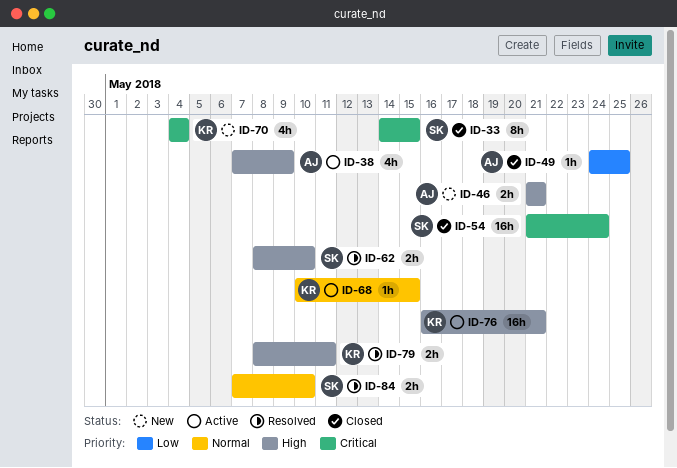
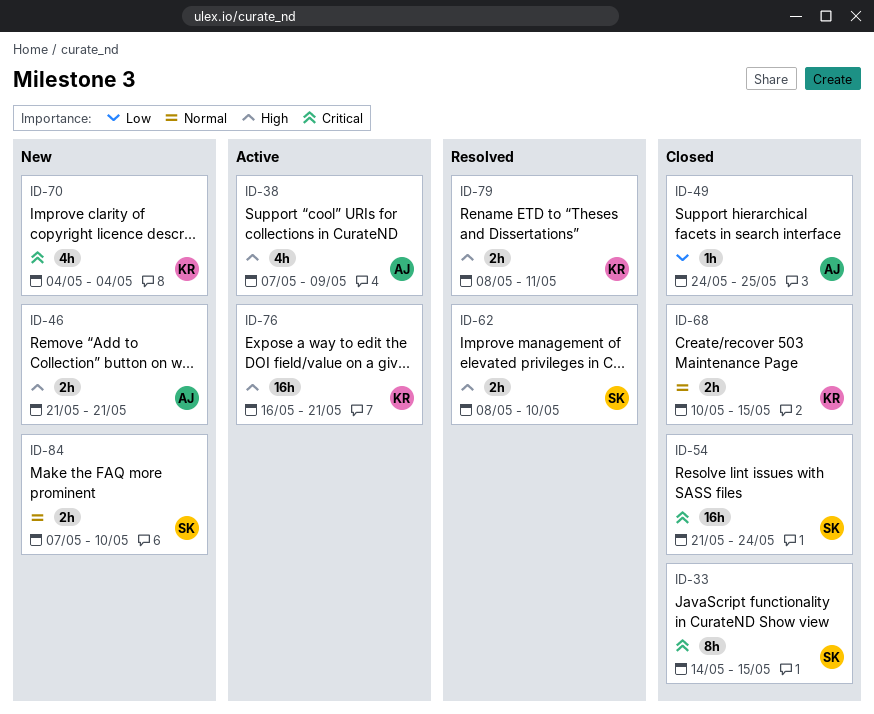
ID-68, status: Active -> Closed
ID-68, estimate: 1h -> 2h
ID-84, status: Resolved -> New

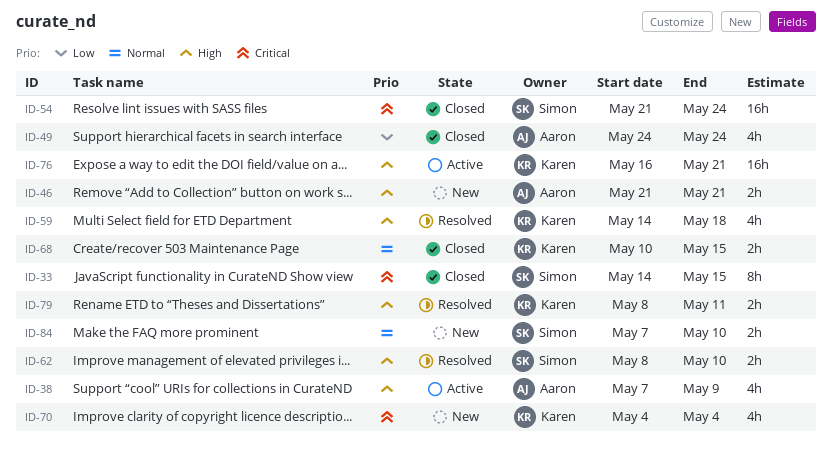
ID-49, estimate: 1h -> 4h
ID-49, due: May 25 -> May 24
ID-59: none -> present

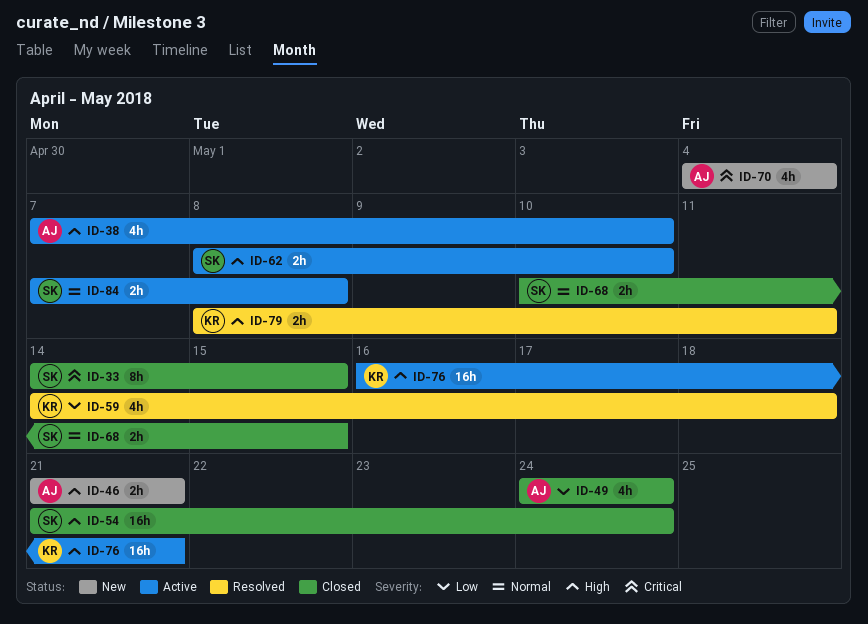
ID-38, due: May 9 -> May 10
ID-54, priority: Critical -> High
ID-59, priority: High -> Low
ID-62, status: Resolved -> Active
ID-68, owner: Karen -> Simon
ID-70, owner: Karen -> Aaron
ID-84, status: New -> Active
ID-84, due: May 10 -> May 8

